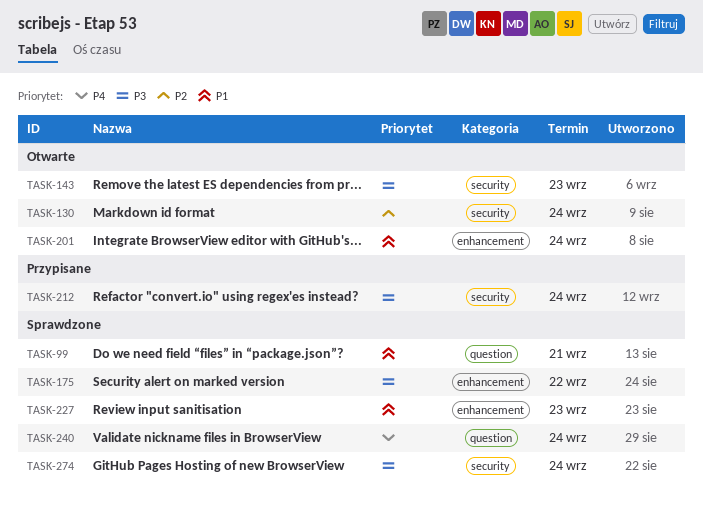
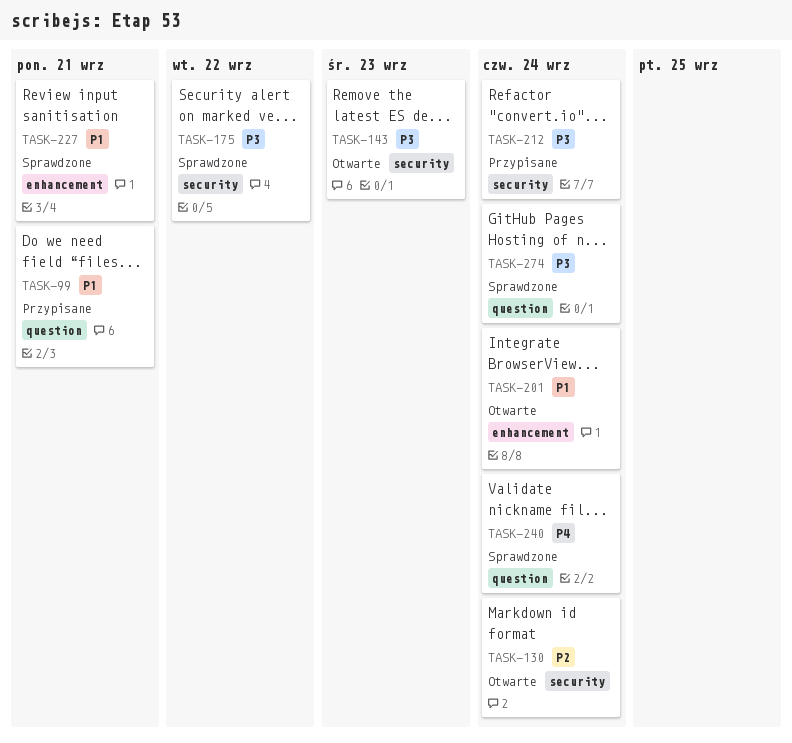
TASK-99, status: Sprawdzone -> Przypisane
TASK-175, label: enhancement -> security
TASK-227, due: Sep 23 -> Sep 21
TASK-274, label: security -> question

